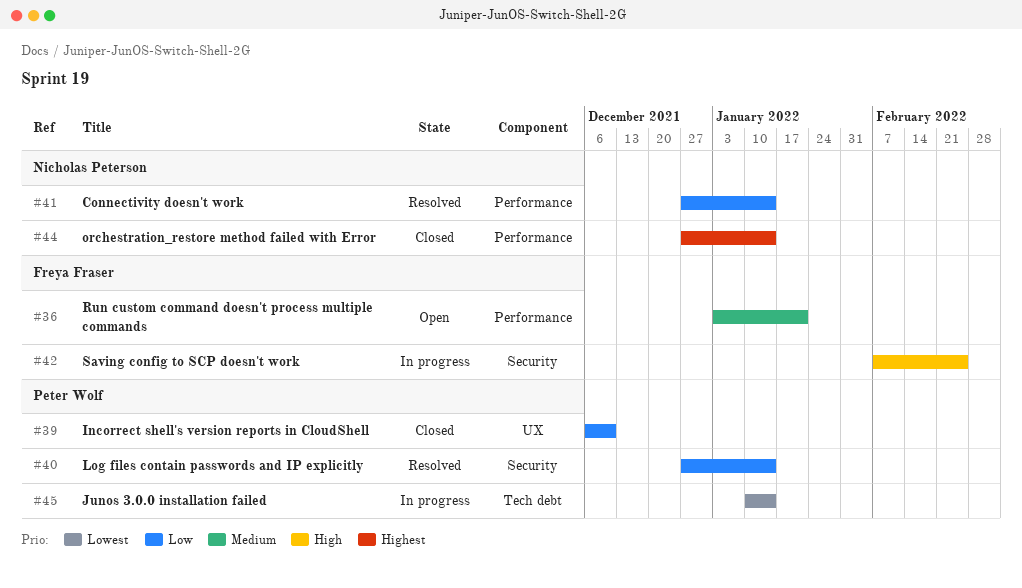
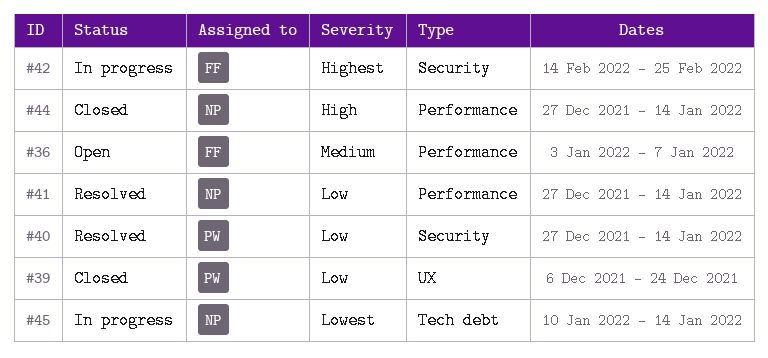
#36, due: Jan 21 -> Jan 7
#39, due: Dec 10 -> Dec 24
#42, priority: High -> Highest
#42, start: Feb 7 -> Feb 14
#44, priority: Highest -> High
#45, owner: Peter Wolf -> Nicholas Peterson

